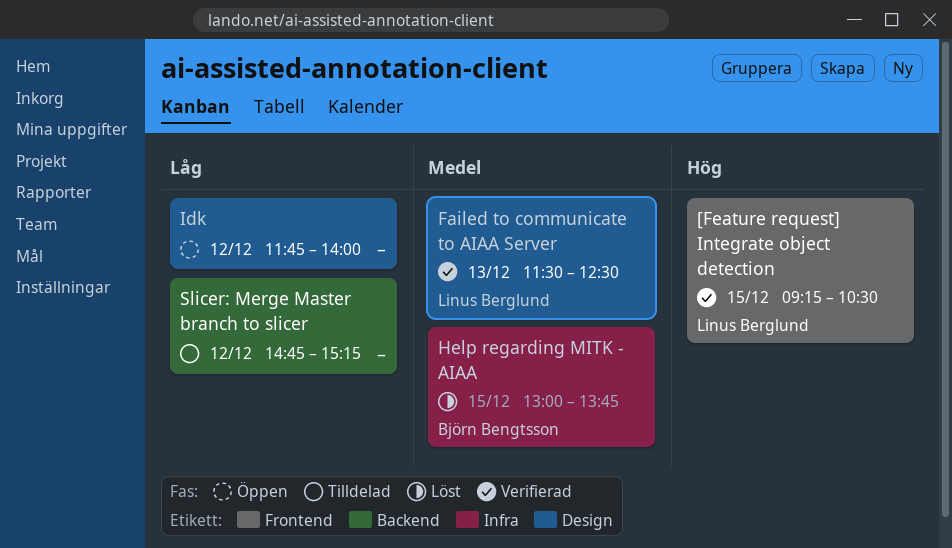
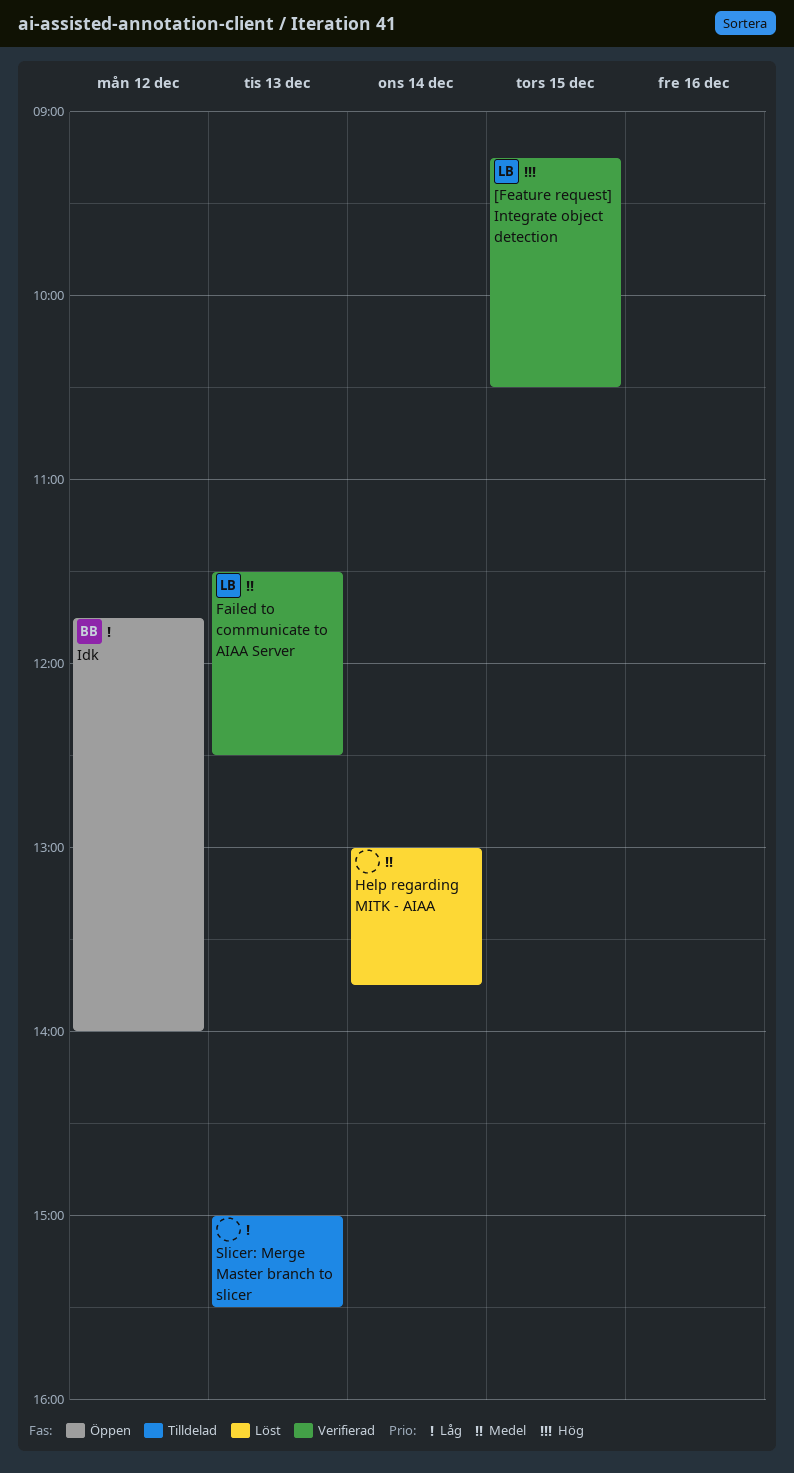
Help regarding MITK - AIAA, owner: Björn Bengtsson -> none
Help regarding MITK - AIAA, day: Dec 15 -> Dec 14
Idk, owner: none -> Björn Bengtsson
Slicer: Merge Master branch to slicer, day: Dec 12 -> Dec 13
Slicer: Merge Master branch to slicer, begins: 14:45 -> 15:00
Slicer: Merge Master branch to slicer, ends: 15:15 -> 15:30

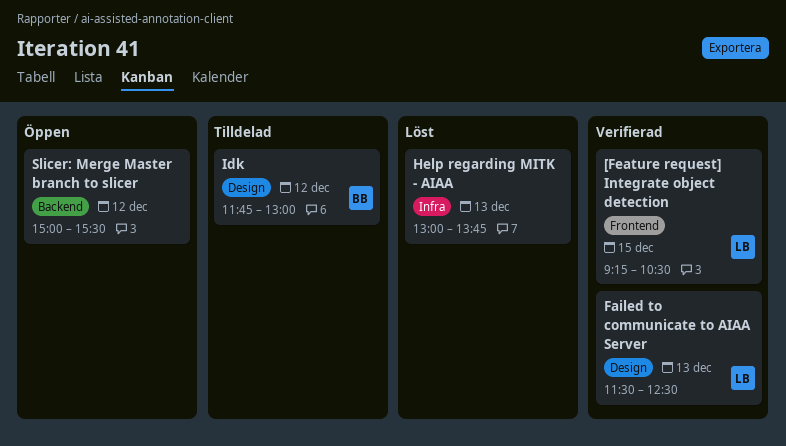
Help regarding MITK - AIAA, day: Dec 14 -> Dec 13
Idk, status: Öppen -> Tilldelad
Idk, ends: 14:00 -> 13:00
Slicer: Merge Master branch to slicer, status: Tilldelad -> Öppen
Slicer: Merge Master branch to slicer, day: Dec 13 -> Dec 12

